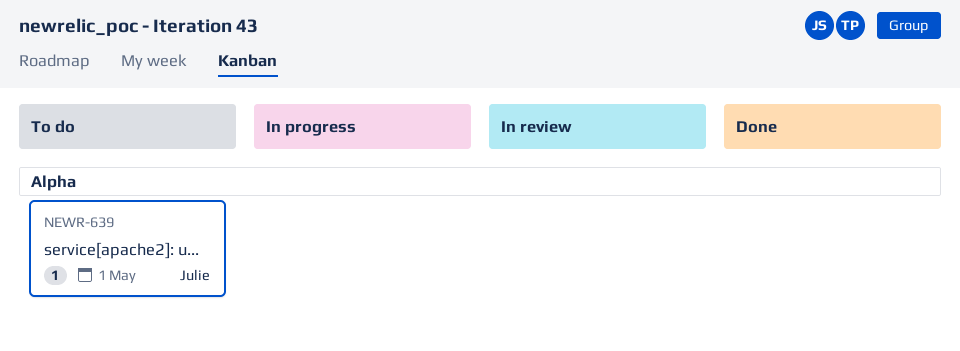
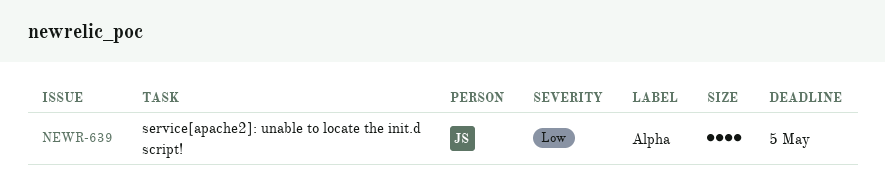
NEWR-639, estimate: 1 -> 4
NEWR-639, due: May 1 -> May 5

